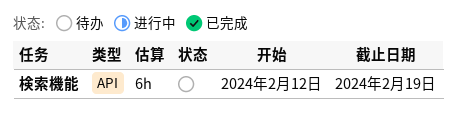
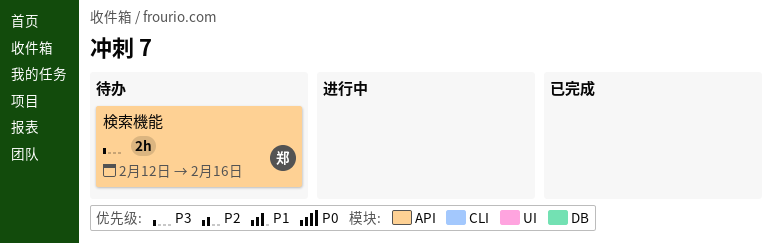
検索機能, estimate: 6h -> 2h
検索機能, due: Feb 19 -> Feb 16

